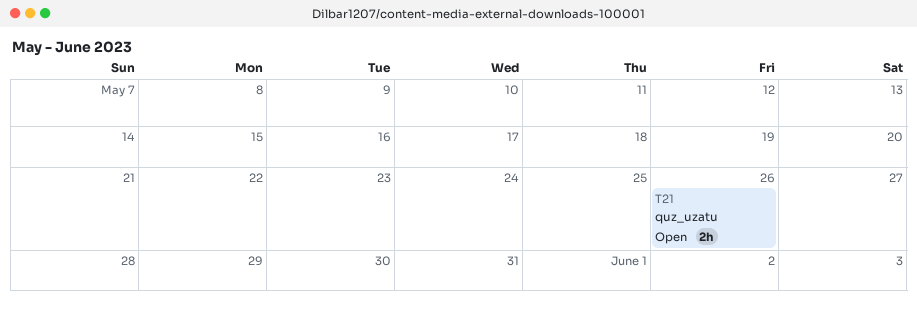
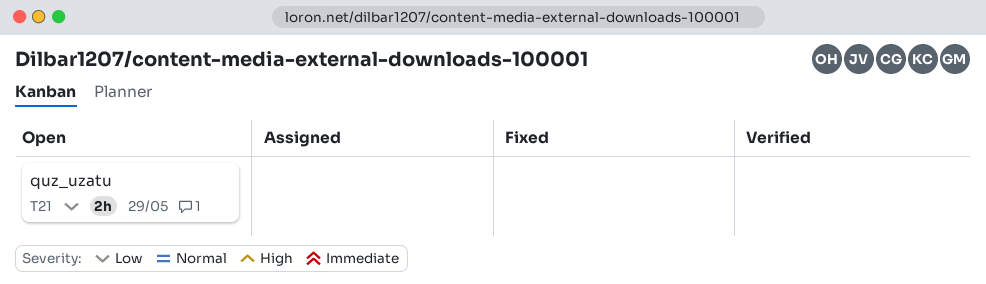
T21, due: May 26 -> May 29

